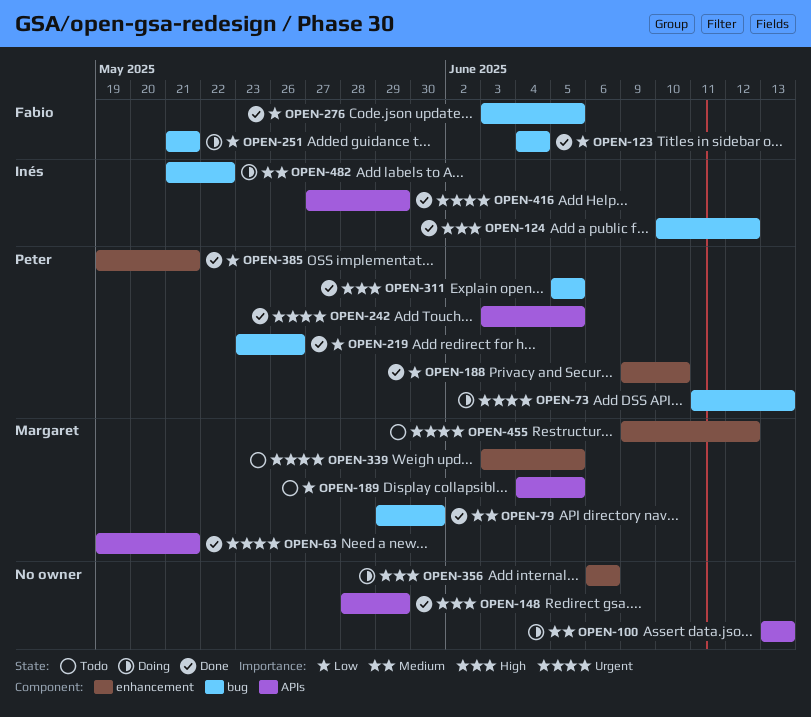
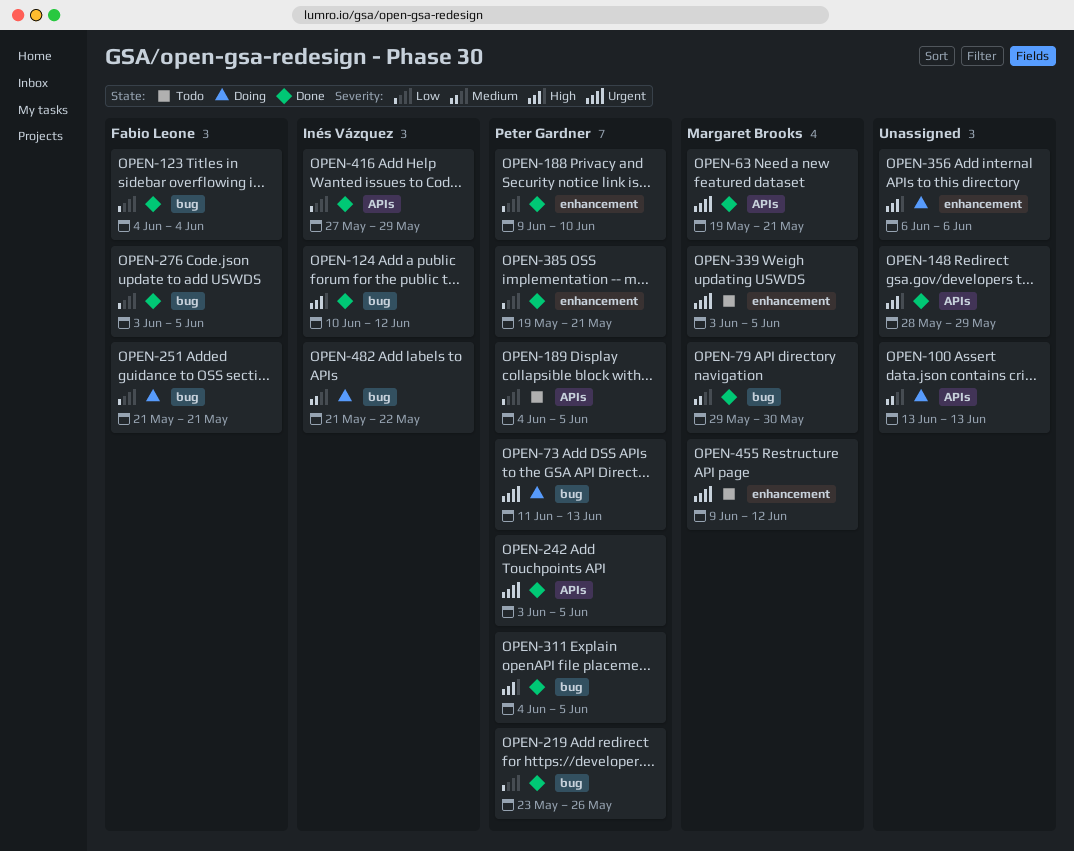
OPEN-189, owner: Margaret Brooks -> Peter Gardner
OPEN-311, start: Jun 5 -> Jun 4
OPEN-416, priority: Urgent -> Low

